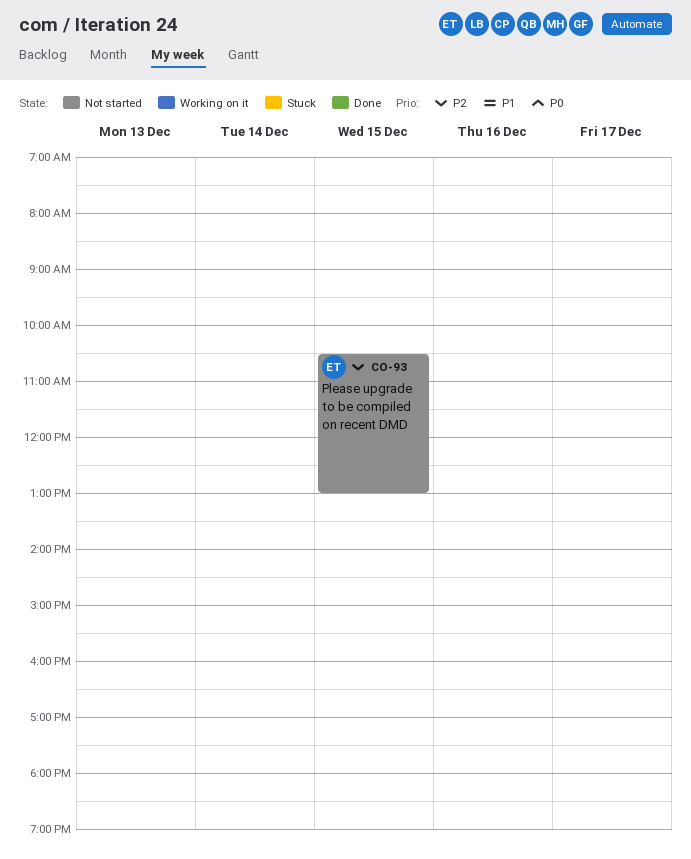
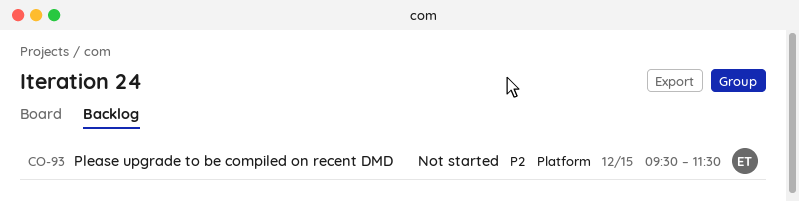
CO-93, begins: 10:30 -> 09:30
CO-93, ends: 13:00 -> 11:30

